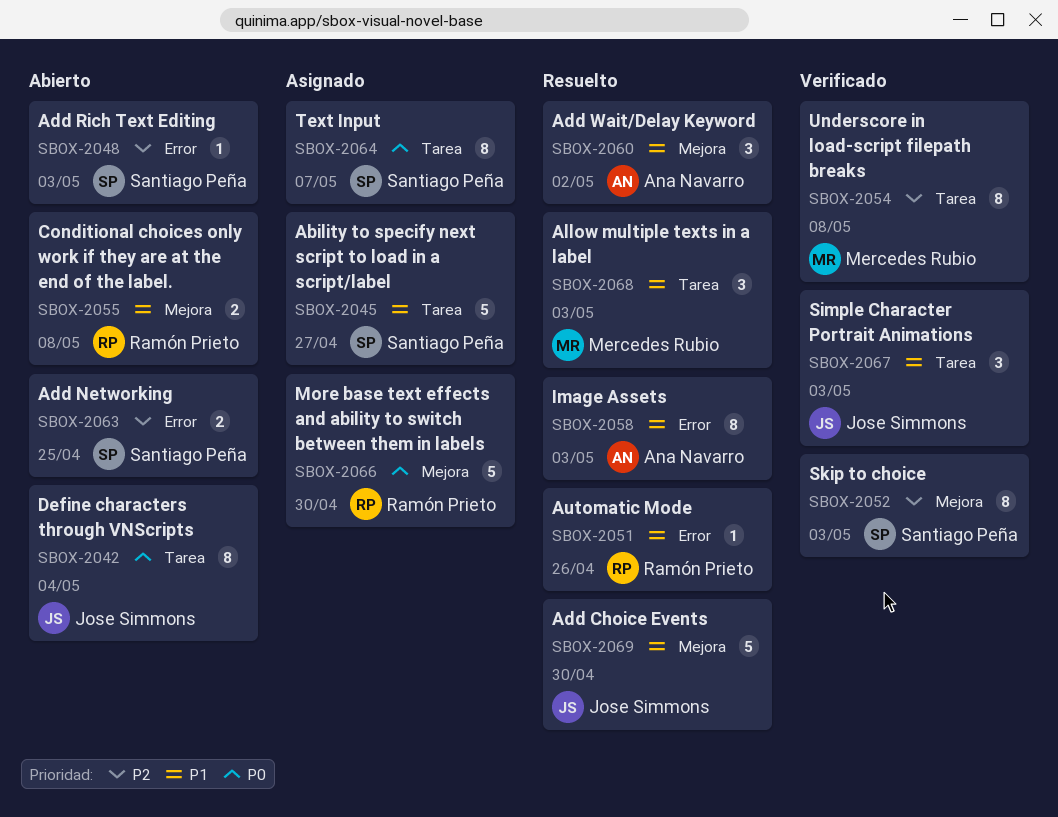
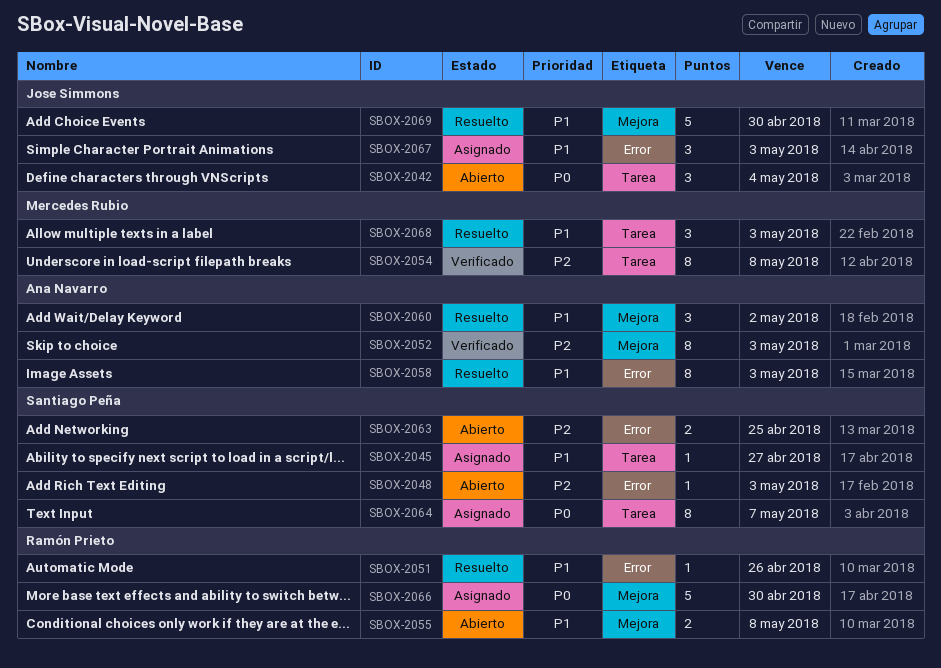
SBOX-2042, estimate: 8 -> 3
SBOX-2045, estimate: 5 -> 1
SBOX-2052, owner: Santiago Peña -> Ana Navarro
SBOX-2067, status: Verificado -> Asignado
SBOX-2067, label: Tarea -> Error

